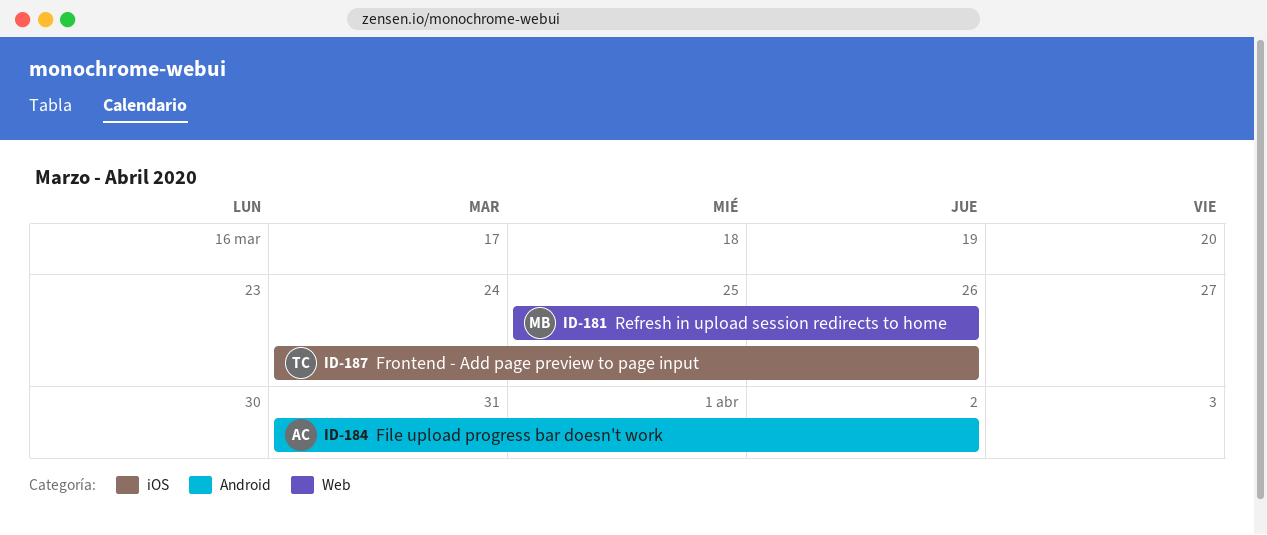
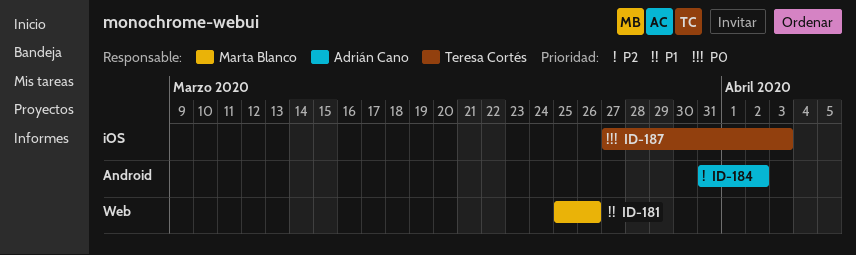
ID-187, start: Mar 24 -> Mar 27
ID-187, due: Mar 26 -> Apr 3

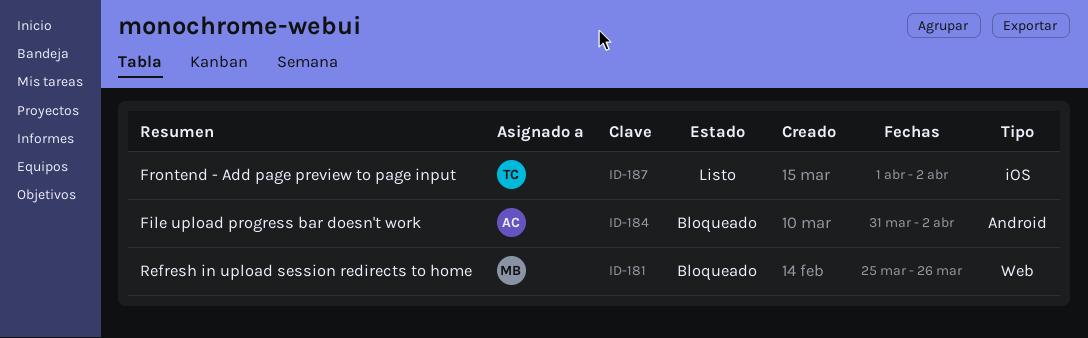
ID-187, start: Mar 27 -> Apr 1
ID-187, due: Apr 3 -> Apr 2

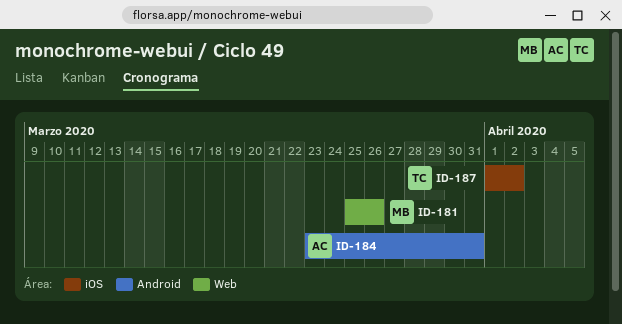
ID-184, start: Mar 31 -> Mar 23
ID-184, due: Apr 2 -> Mar 31

